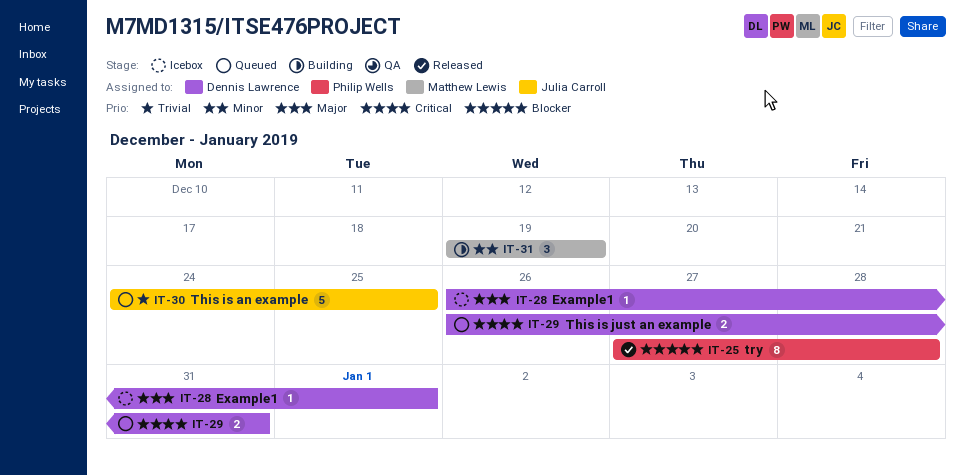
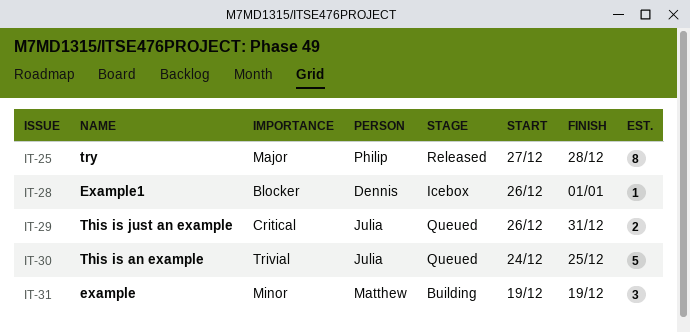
IT-25, priority: Blocker -> Major
IT-28, priority: Major -> Blocker
IT-29, owner: Dennis Lawrence -> Julia Carroll

